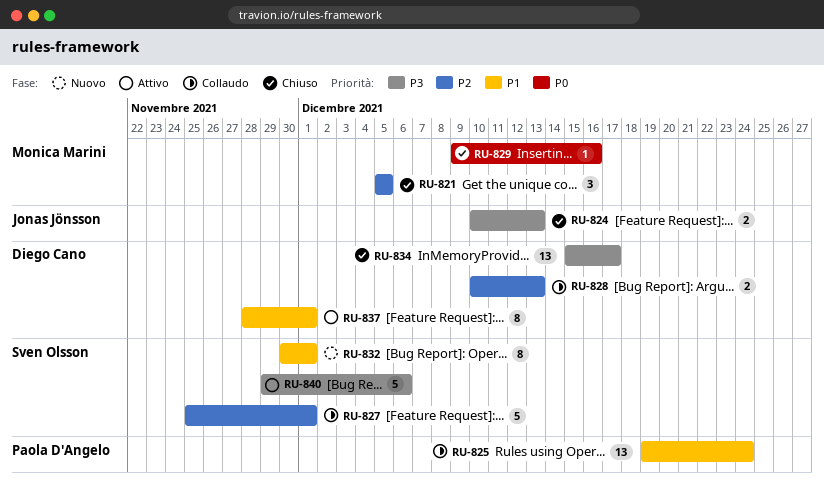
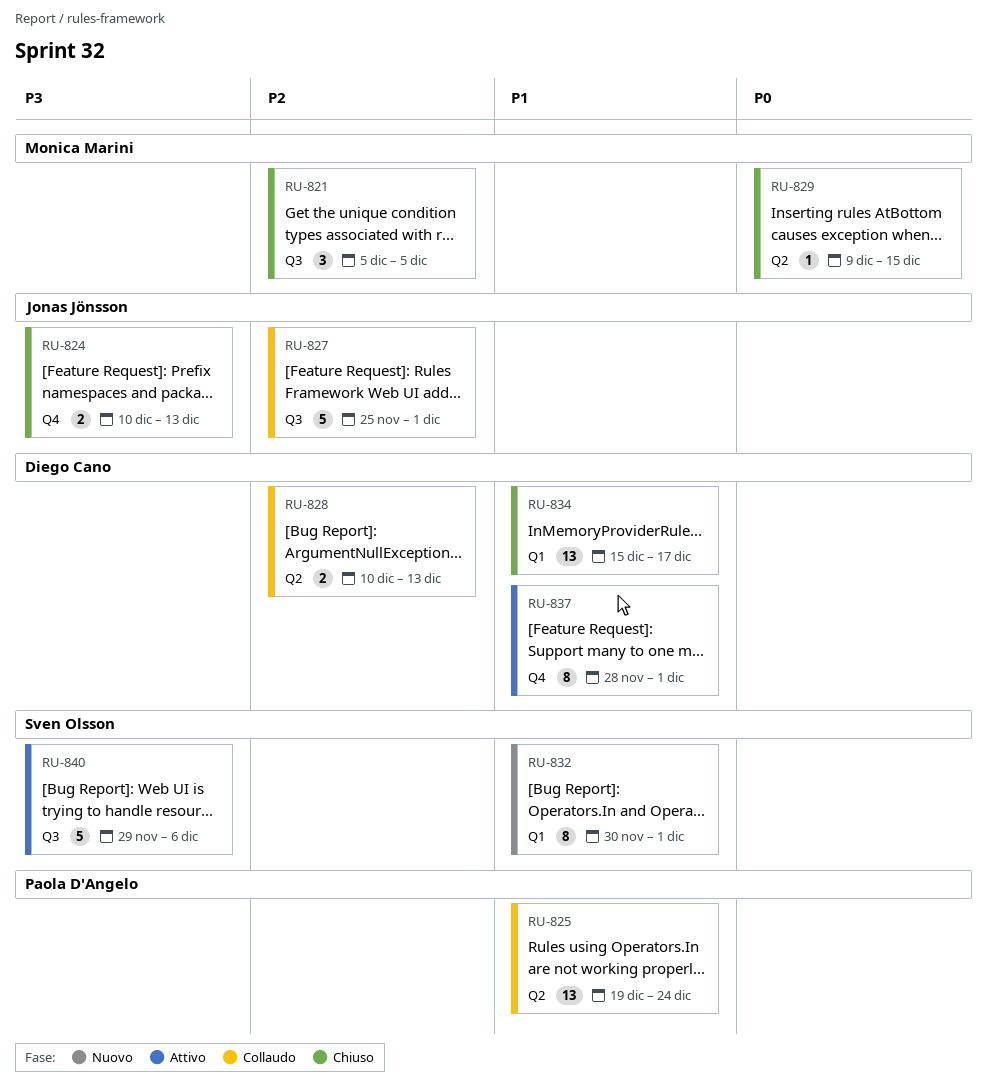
RU-827, owner: Sven Olsson -> Jonas Jönsson
RU-829, due: Dec 16 -> Dec 15
RU-834, priority: P3 -> P1

